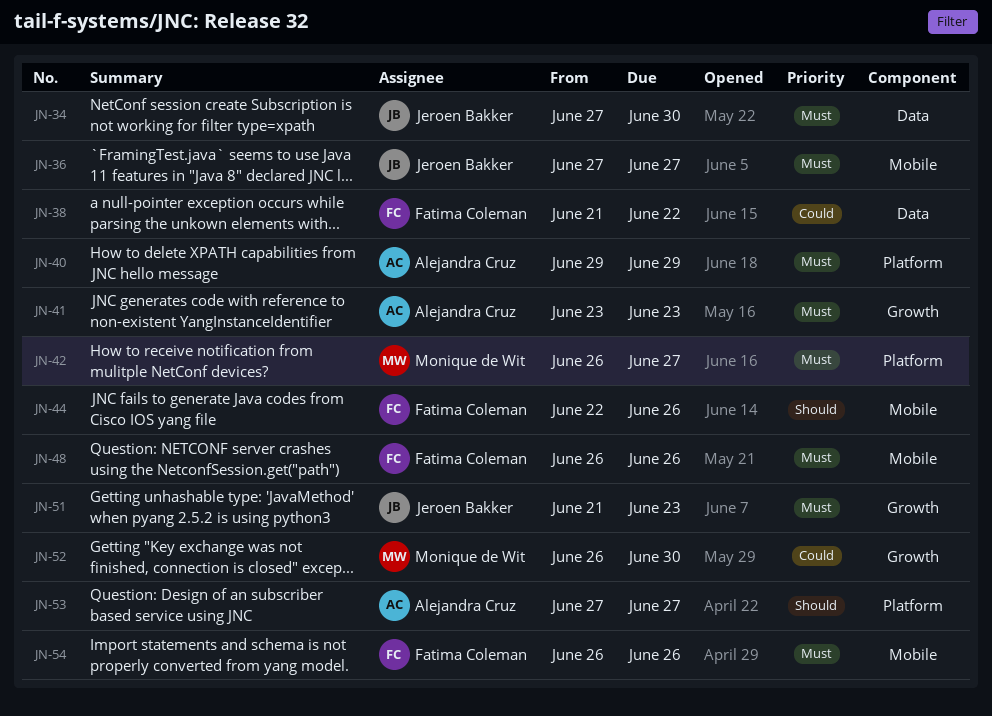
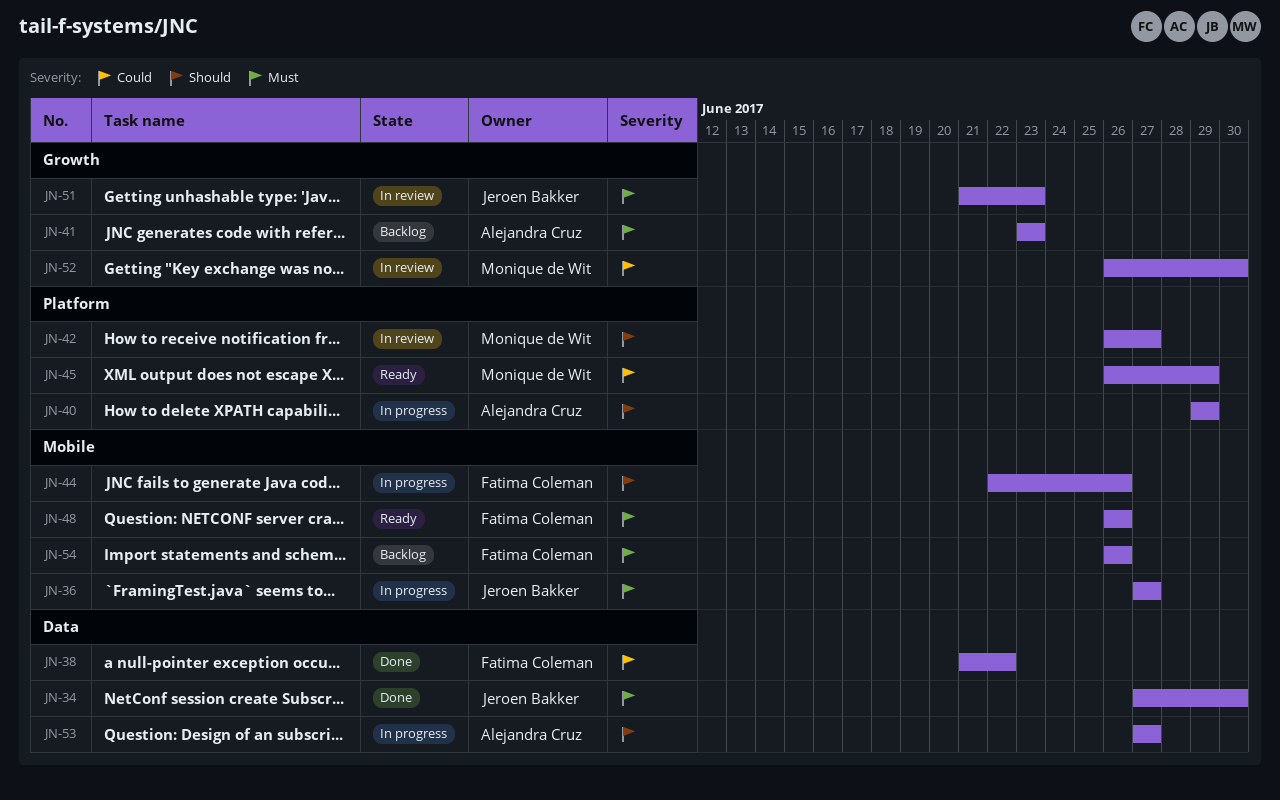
JN-40, priority: Must -> Should
JN-42, priority: Must -> Should
JN-45: none -> present
JN-53, label: Platform -> Data

